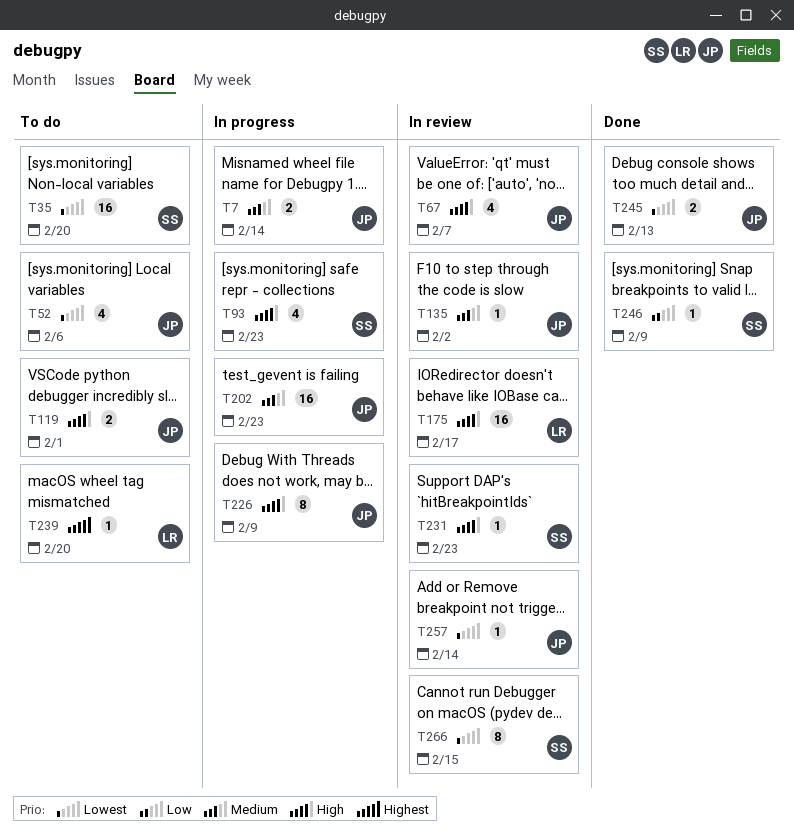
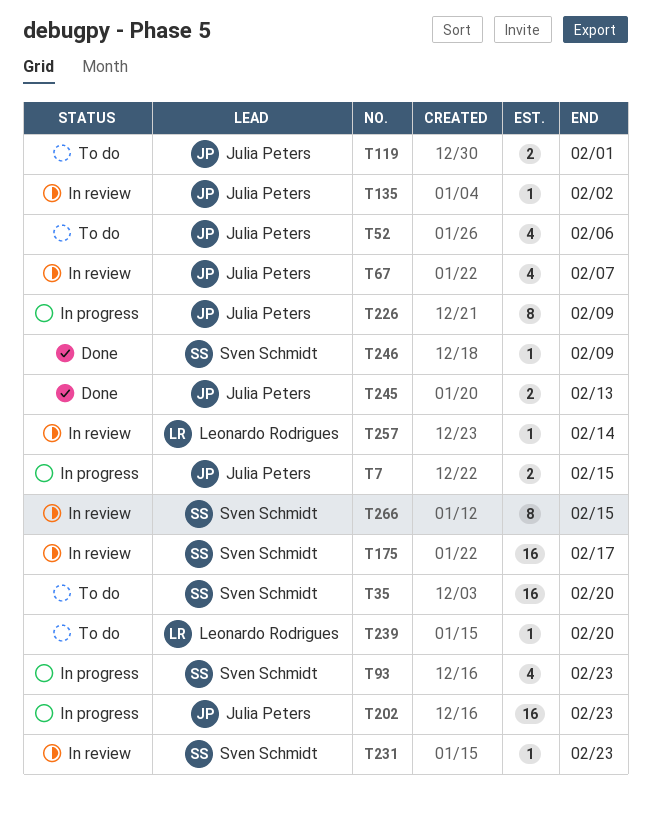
T7, due: Feb 14 -> Feb 15
T175, owner: Leonardo Rodrigues -> Sven Schmidt
T257, owner: Julia Peters -> Leonardo Rodrigues

